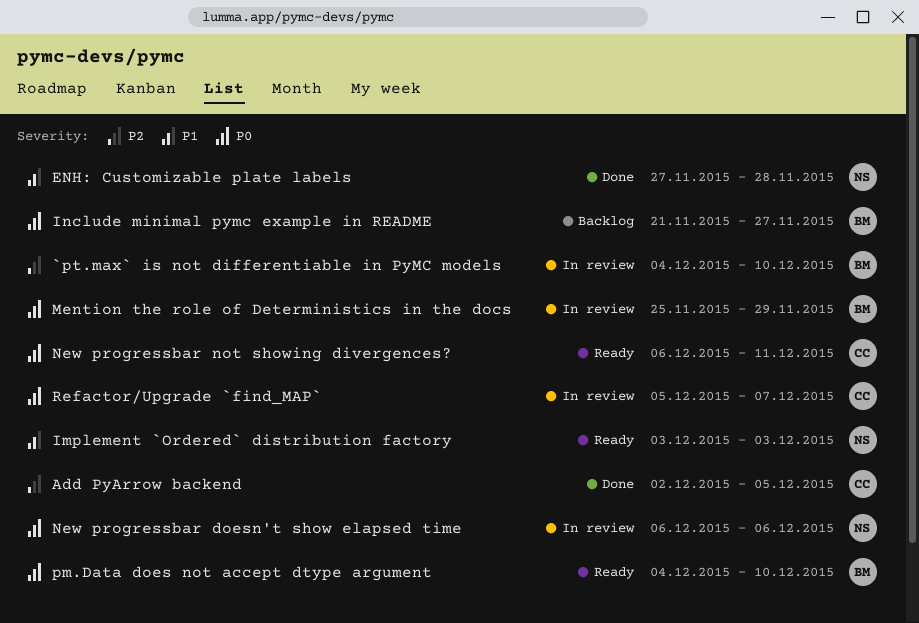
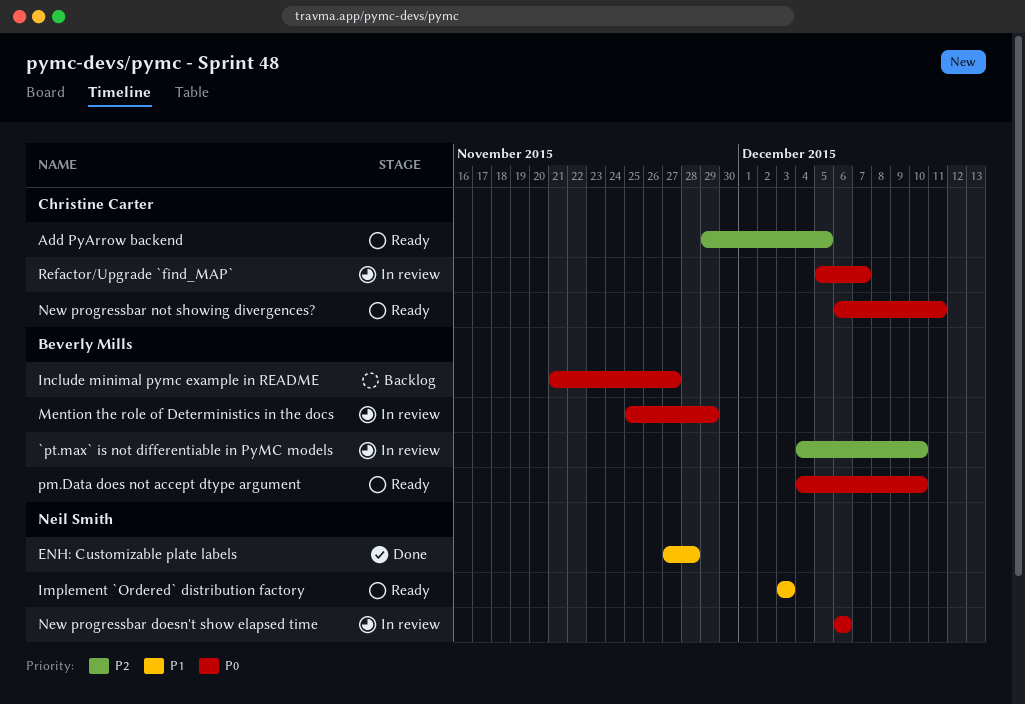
Add PyArrow backend, status: Done -> Ready
Add PyArrow backend, start: Dec 2 -> Nov 29

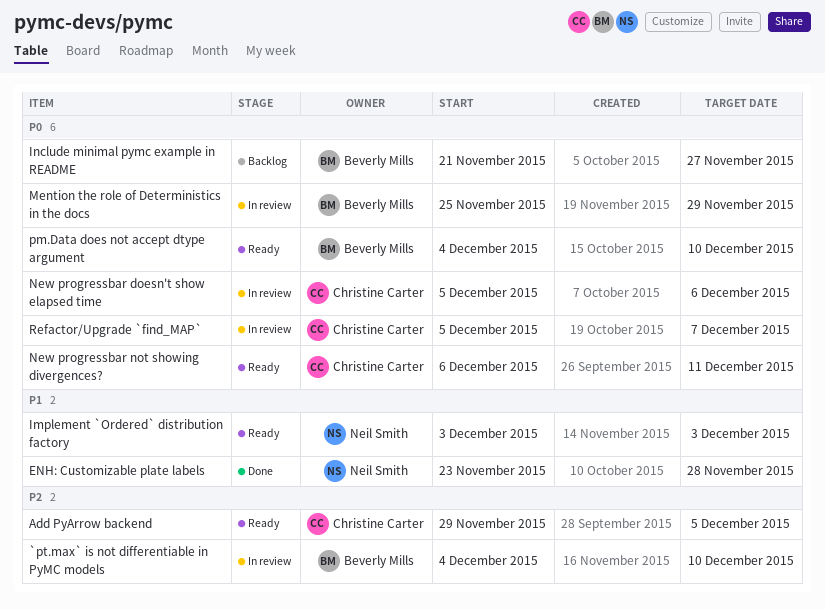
ENH: Customizable plate labels, start: Nov 27 -> Nov 23
New progressbar doesn't show elapsed time, owner: Neil Smith -> Christine Carter
New progressbar doesn't show elapsed time, start: Dec 6 -> Dec 5

